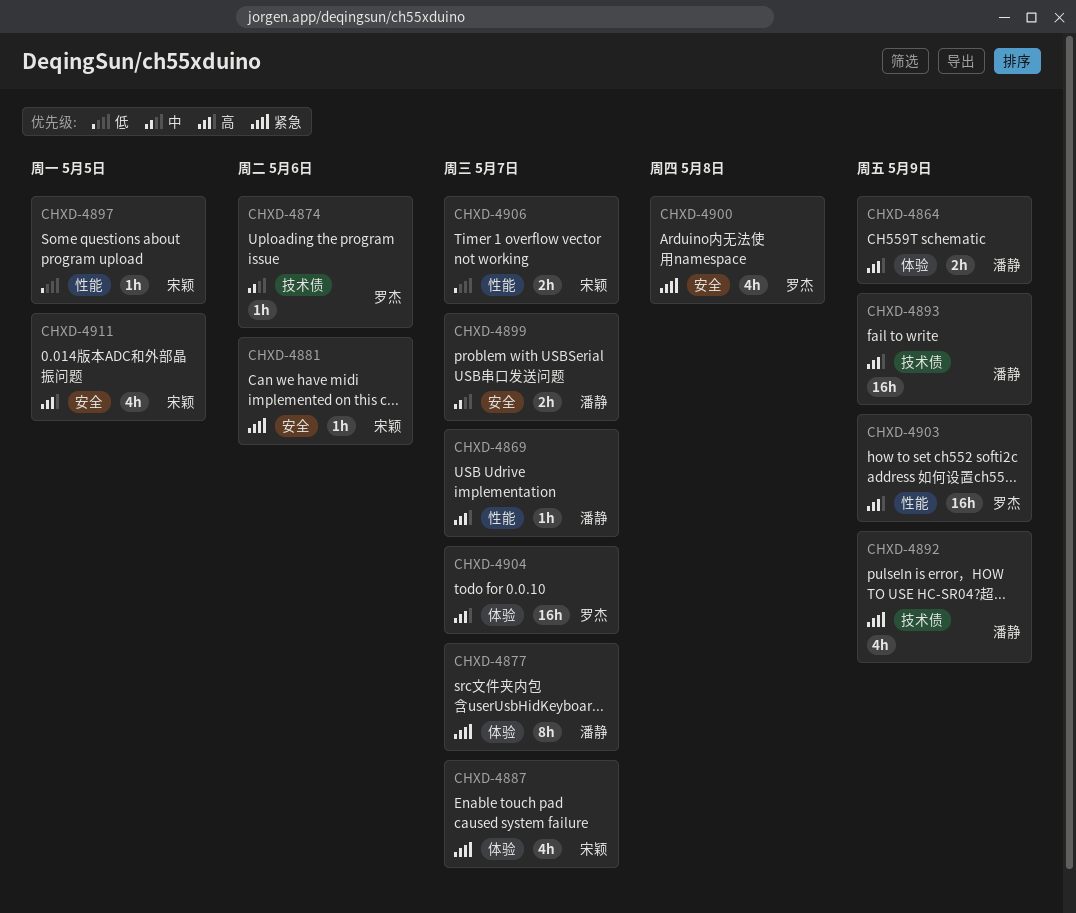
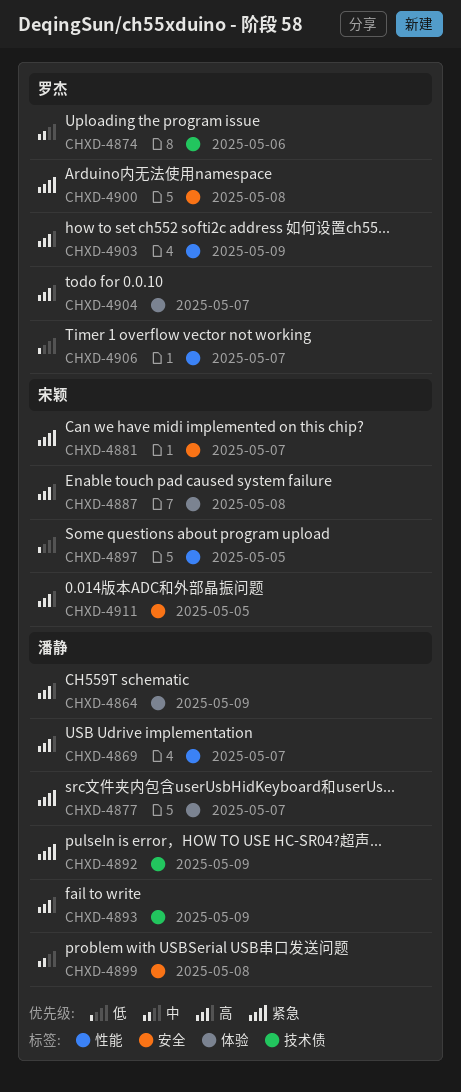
CHXD-4881, due: May 6 -> May 7
CHXD-4887, priority: 紧急 -> 高
CHXD-4887, due: May 7 -> May 8
CHXD-4899, due: May 7 -> May 8
CHXD-4906, owner: 宋颖 -> 罗杰

